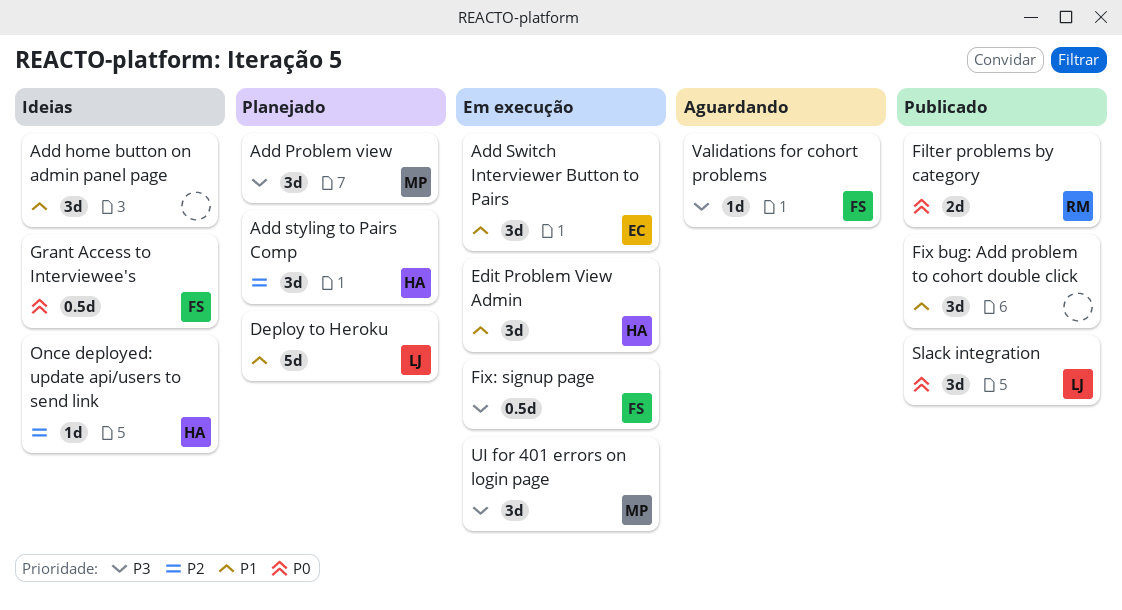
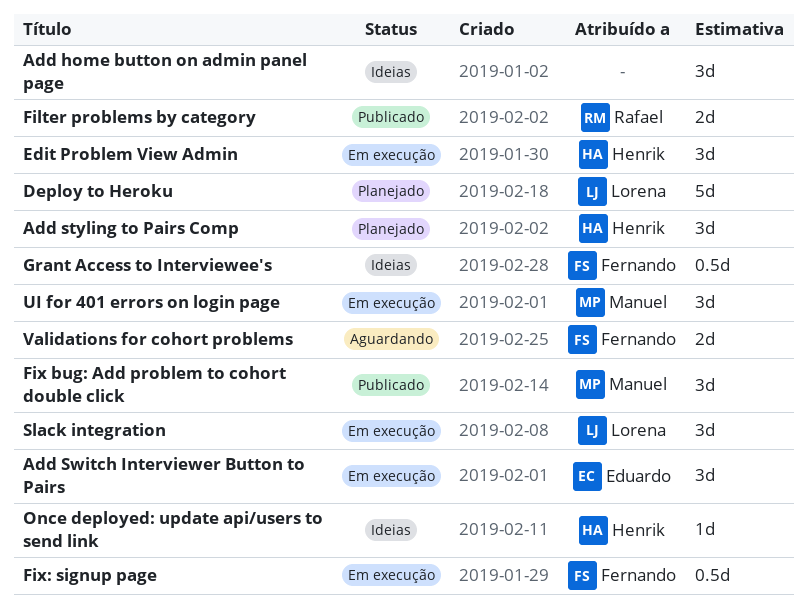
Add Problem view: present -> none
Fix bug: Add problem to cohort double click, owner: none -> Manuel
Slack integration, status: Publicado -> Em execução
Validations for cohort problems, estimate: 1d -> 2d

